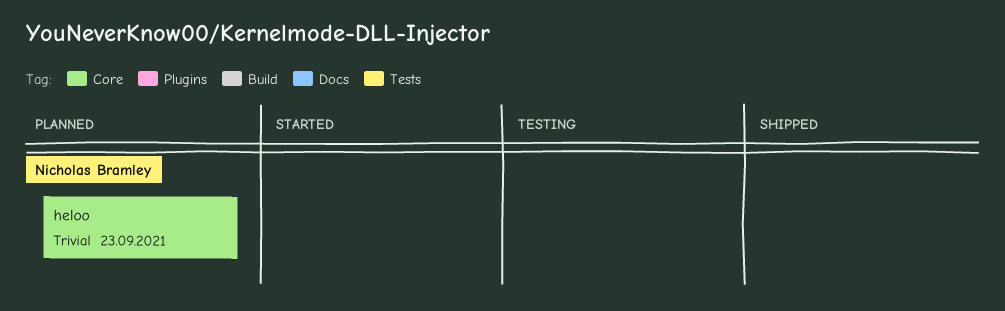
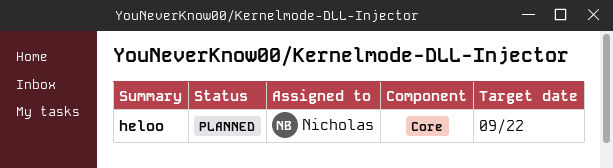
heloo, due: Sep 23 -> Sep 22

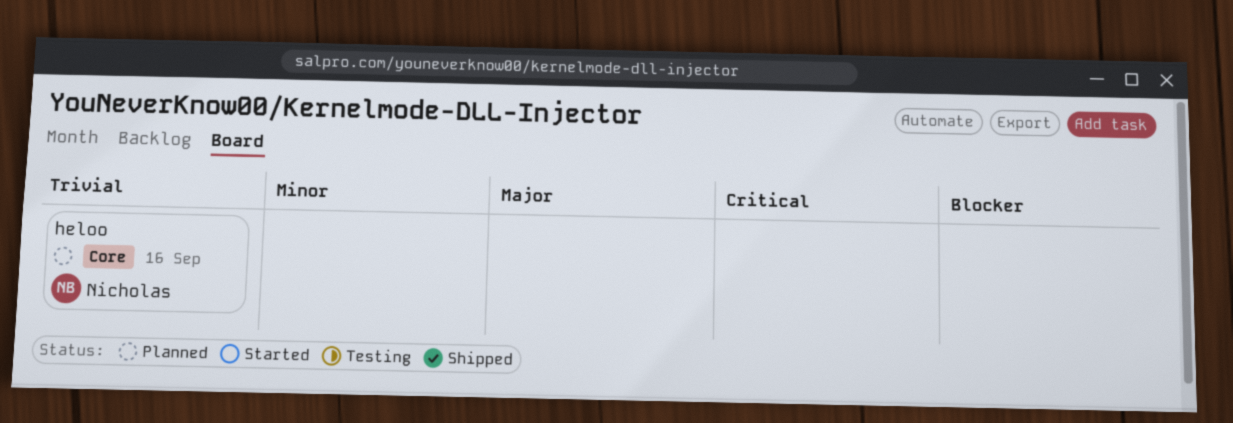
heloo, due: Sep 22 -> Sep 16

